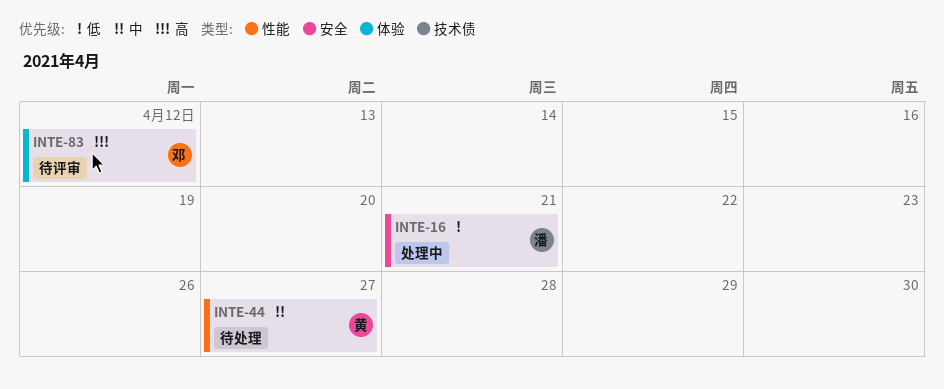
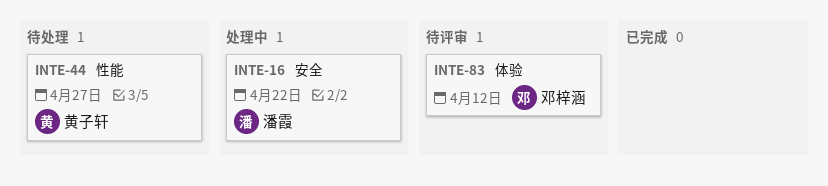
INTE-16, due: Apr 21 -> Apr 22

